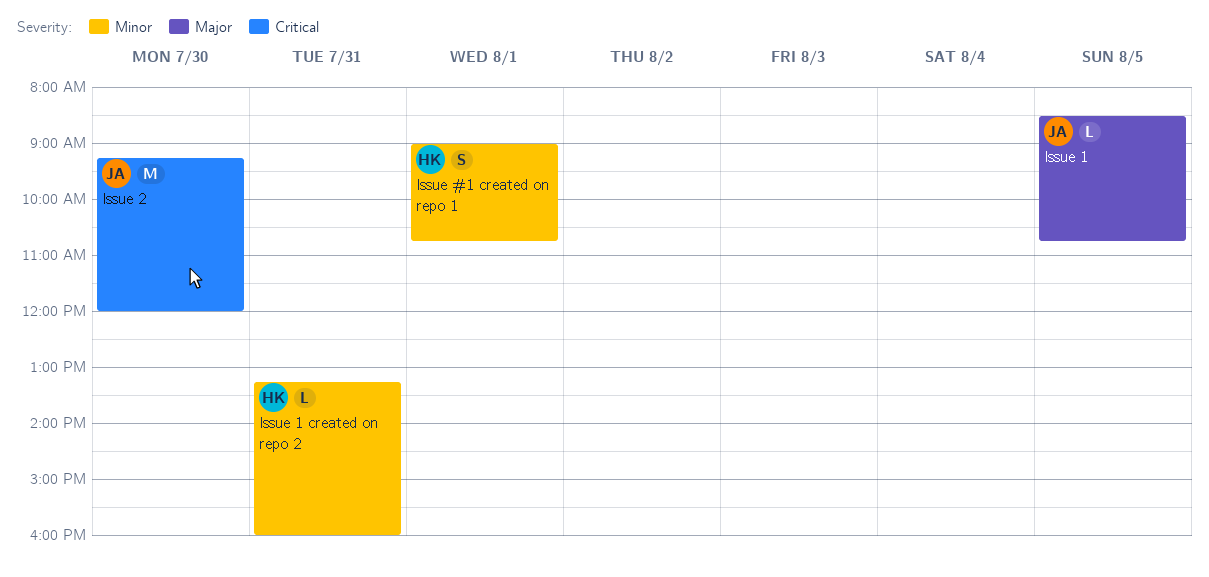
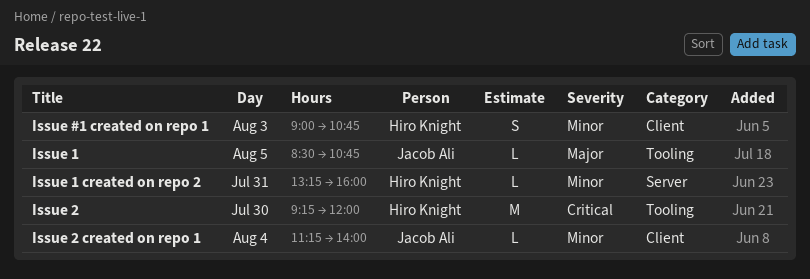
Issue #1 created on repo 1, day: Aug 1 -> Aug 3
Issue 2, owner: Jacob Ali -> Hiro Knight
Issue 2 created on repo 1: none -> present

